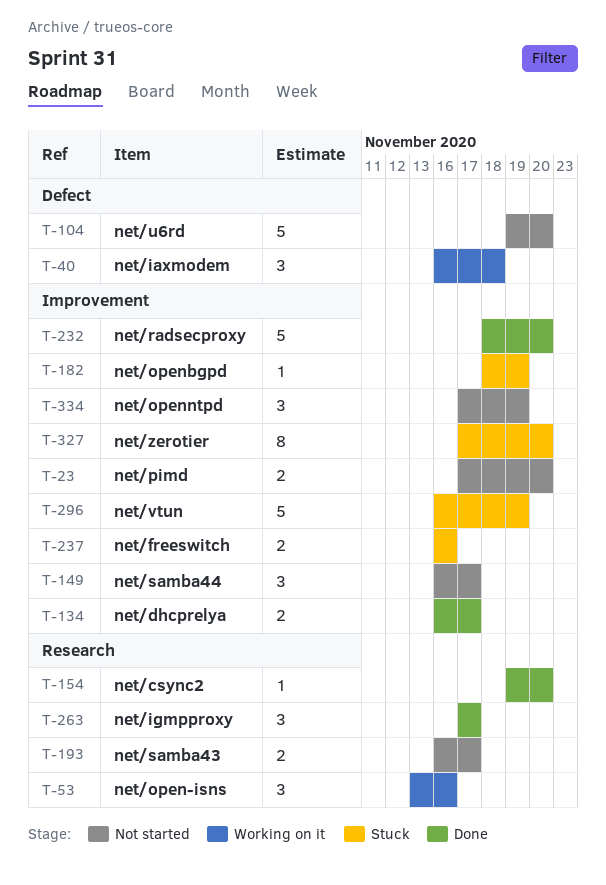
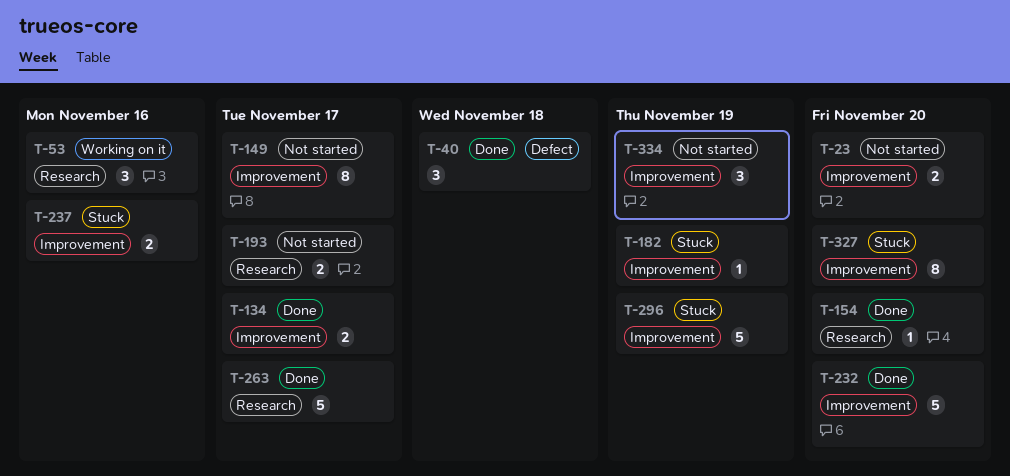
T-40, status: Working on it -> Done
T-104: present -> none
T-149, estimate: 3 -> 8
T-263, estimate: 3 -> 5

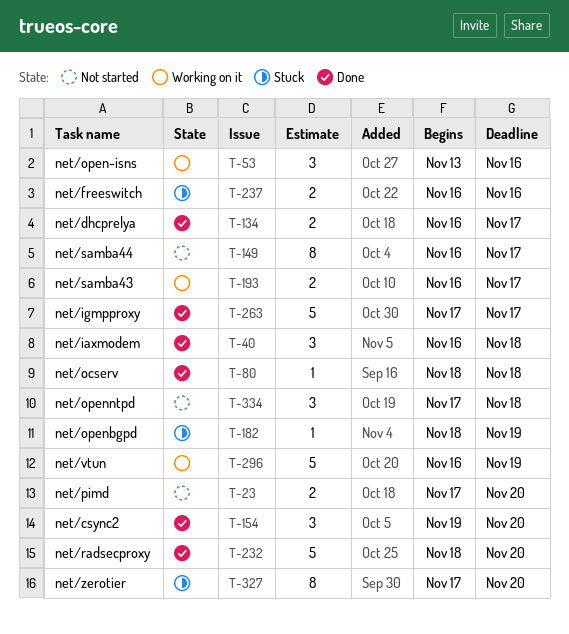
T-80: none -> present
T-154, estimate: 1 -> 3
T-193, status: Not started -> Working on it
T-296, status: Stuck -> Working on it
T-334, due: Nov 19 -> Nov 18

